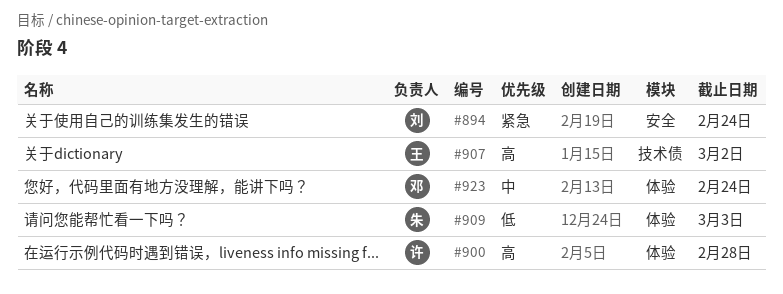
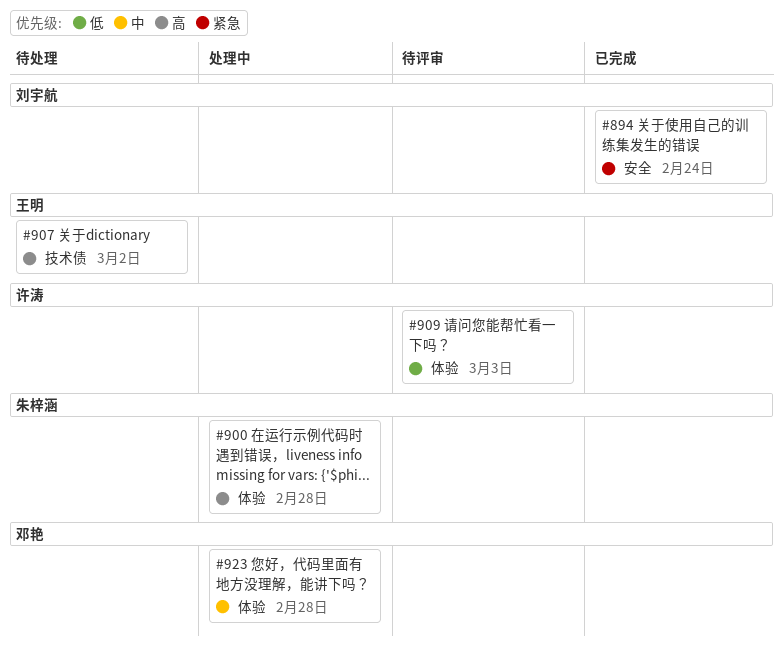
#900, owner: 许涛 -> 朱梓涵
#909, owner: 朱梓涵 -> 许涛
#923, due: Feb 24 -> Feb 28

